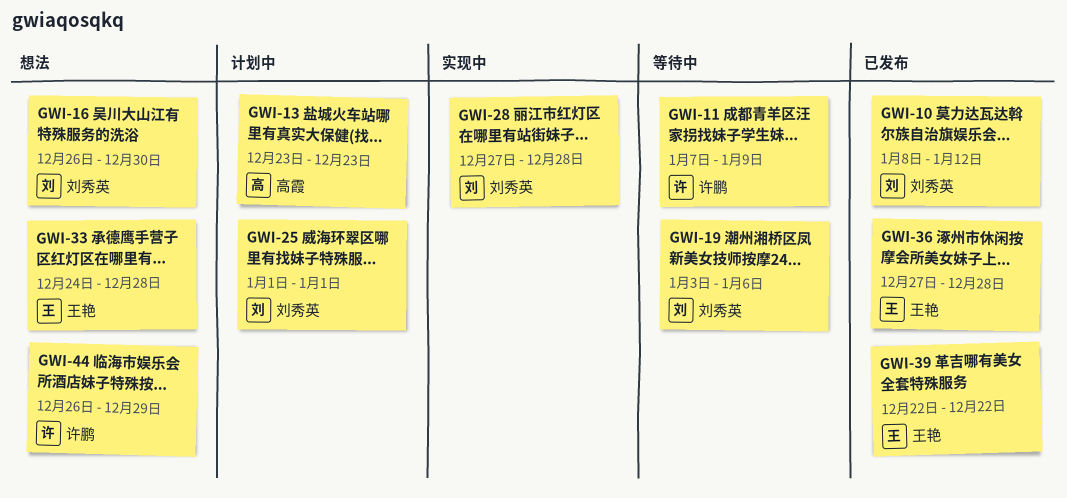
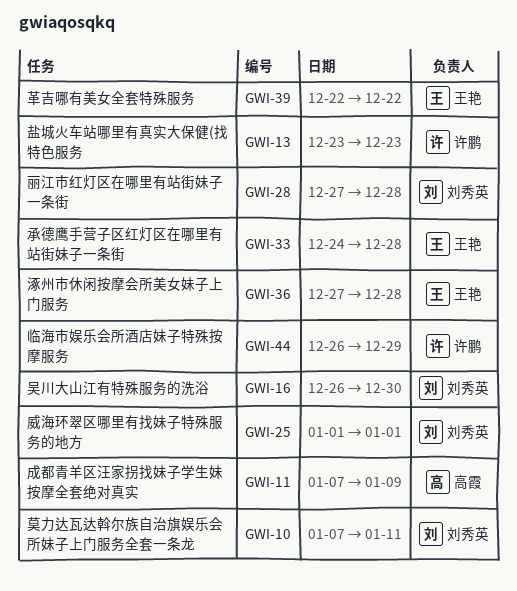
GWI-10, start: Jan 8 -> Jan 7
GWI-10, due: Jan 12 -> Jan 11
GWI-11, owner: 许鹏 -> 高霞
GWI-13, owner: 高霞 -> 许鹏
GWI-19: present -> none

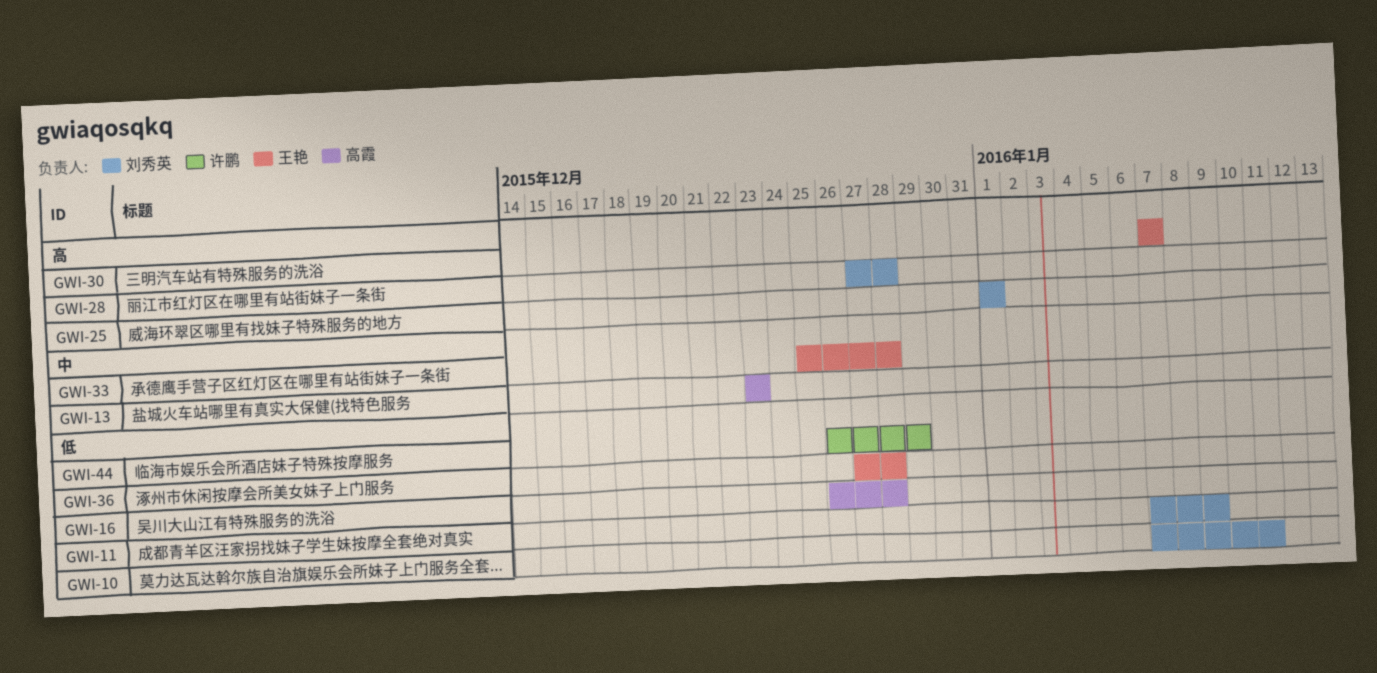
GWI-11, owner: 高霞 -> 刘秀英
GWI-13, owner: 许鹏 -> 高霞
GWI-16, owner: 刘秀英 -> 高霞
GWI-16, due: Dec 30 -> Dec 28
GWI-30: none -> present
GWI-33, start: Dec 24 -> Dec 25
GWI-39: present -> none

